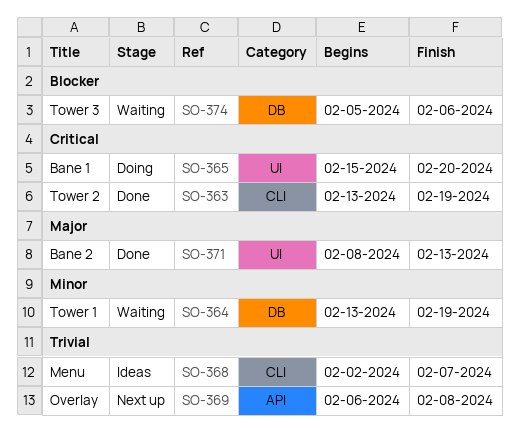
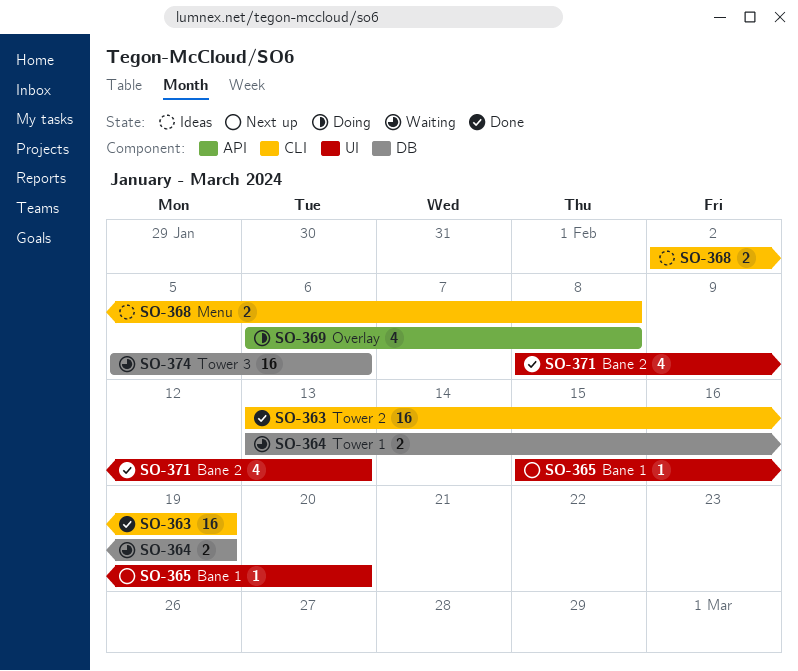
SO-365, status: Doing -> Next up
SO-368, due: Feb 7 -> Feb 8
SO-369, status: Next up -> Doing

